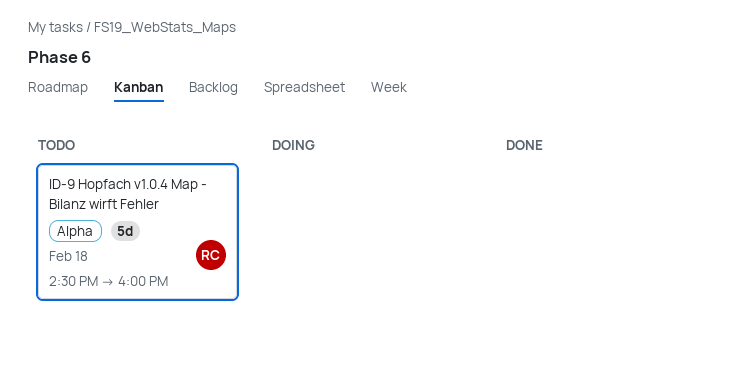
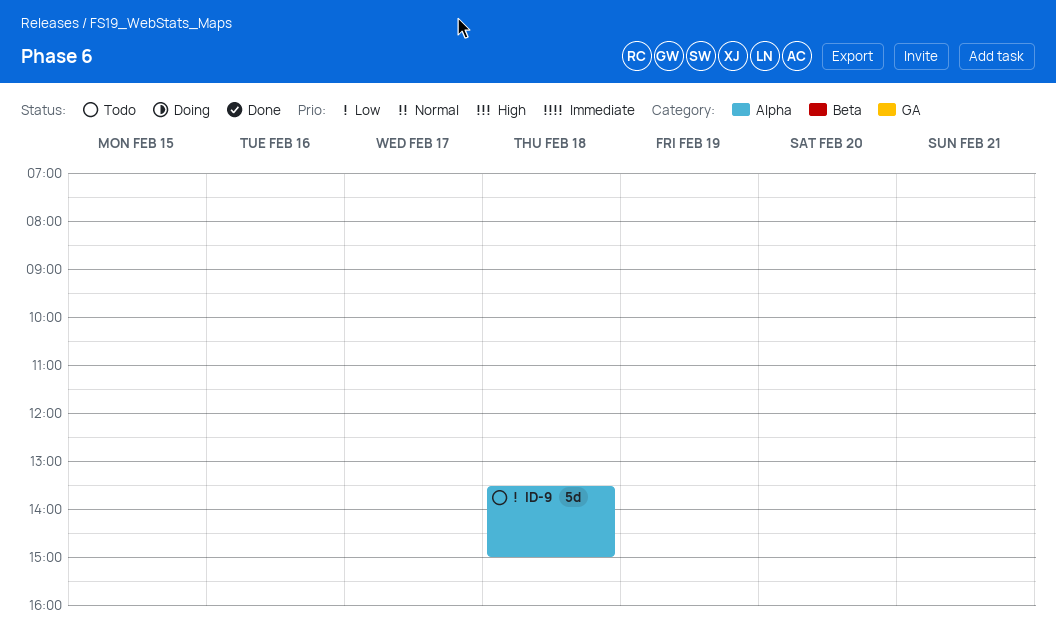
ID-9, begins: 14:30 -> 13:30
ID-9, ends: 16:00 -> 15:00

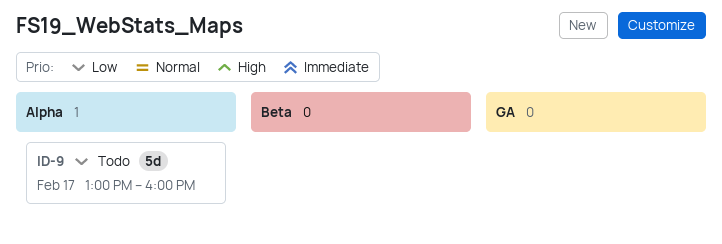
ID-9, day: Feb 18 -> Feb 17
ID-9, begins: 13:30 -> 13:00
ID-9, ends: 15:00 -> 16:00

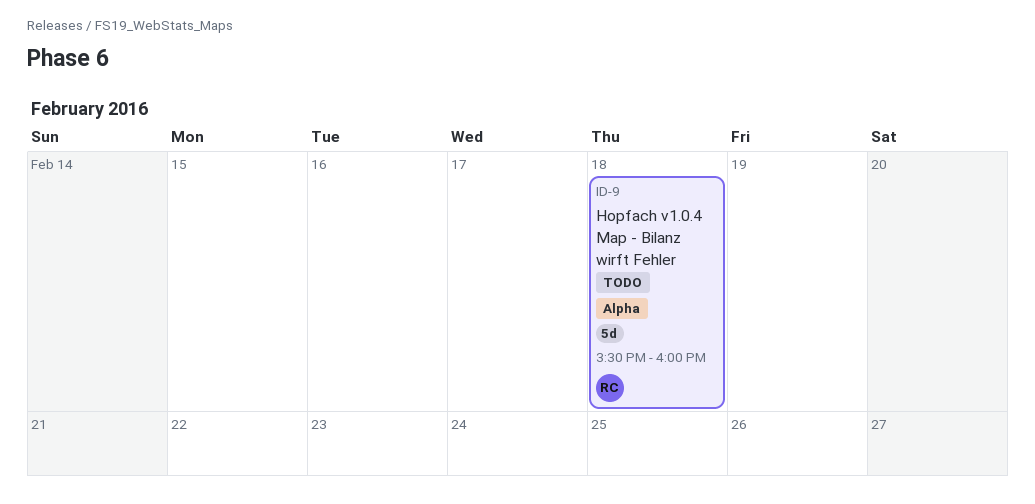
ID-9, day: Feb 17 -> Feb 18
ID-9, begins: 13:00 -> 15:30

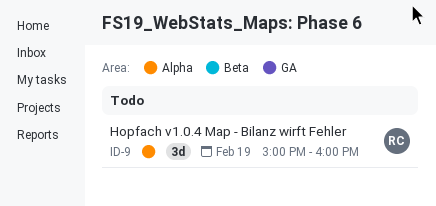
ID-9, estimate: 5d -> 3d
ID-9, day: Feb 18 -> Feb 19
ID-9, begins: 15:30 -> 15:00

